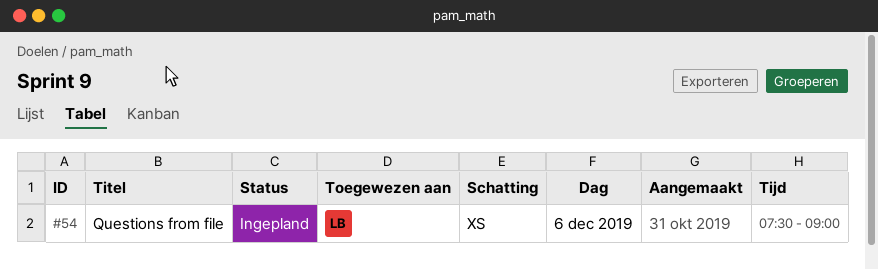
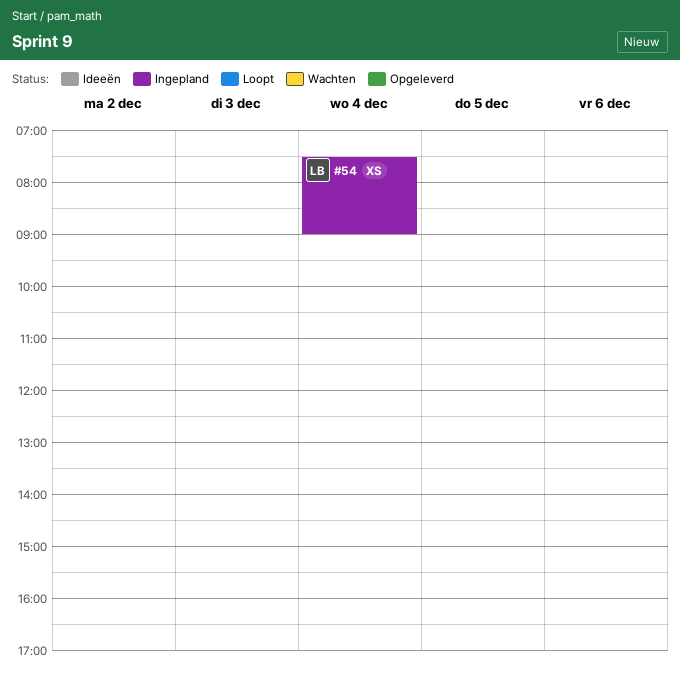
#54, day: Dec 6 -> Dec 4

